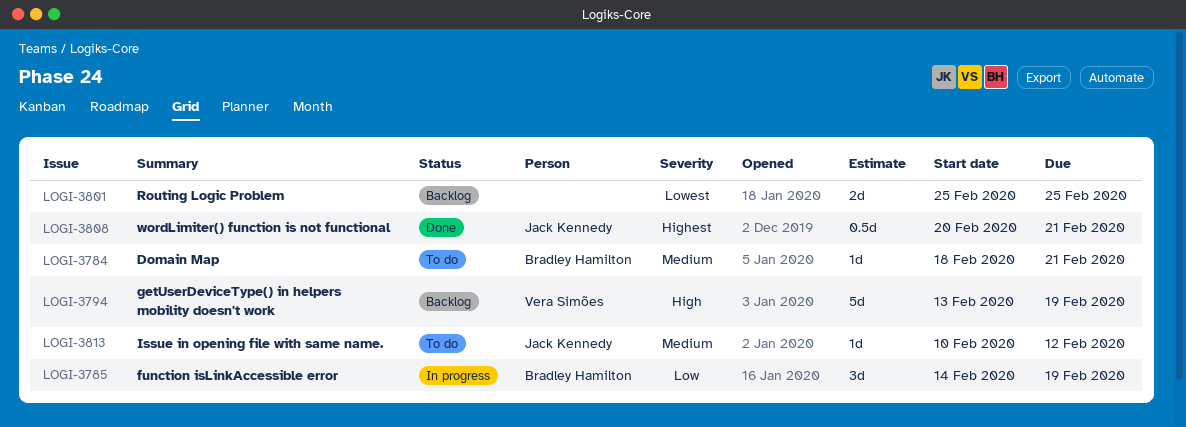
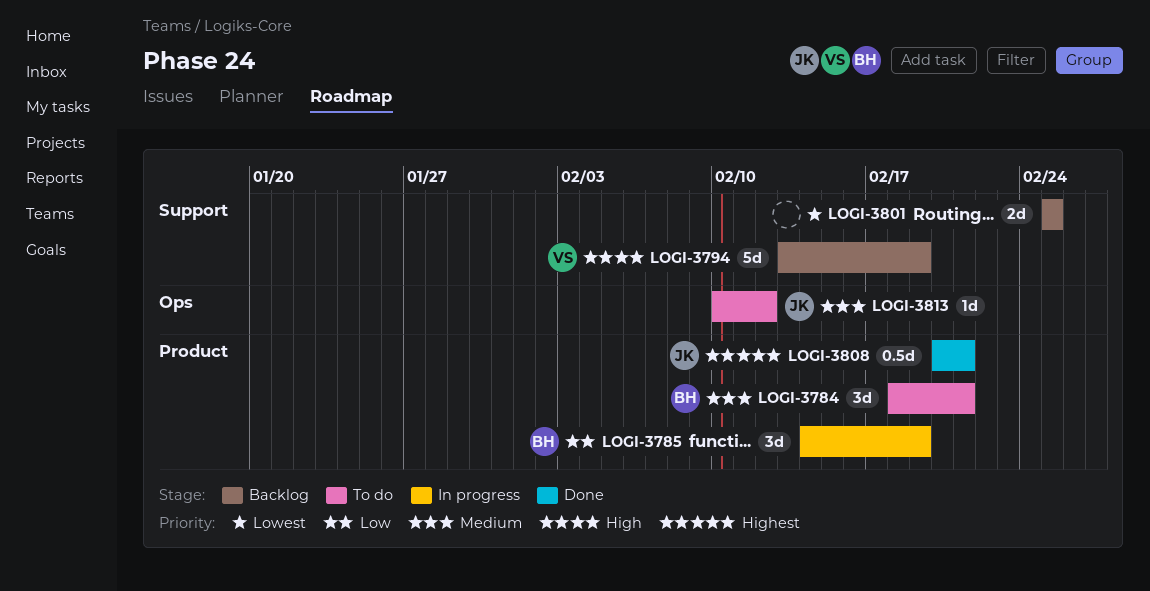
LOGI-3784, estimate: 1d -> 3d

